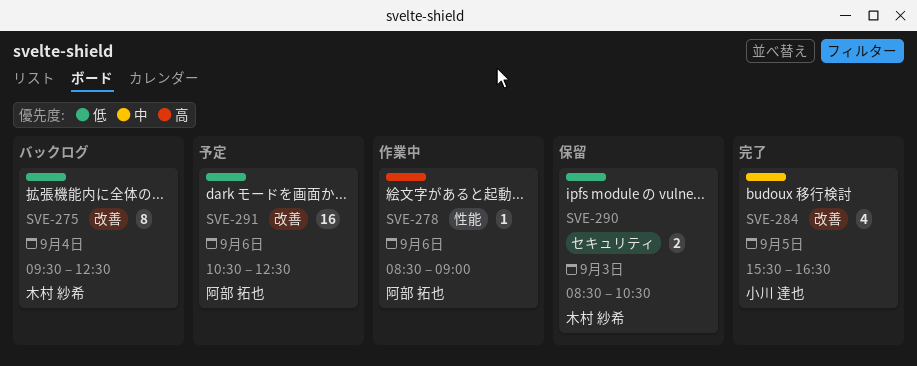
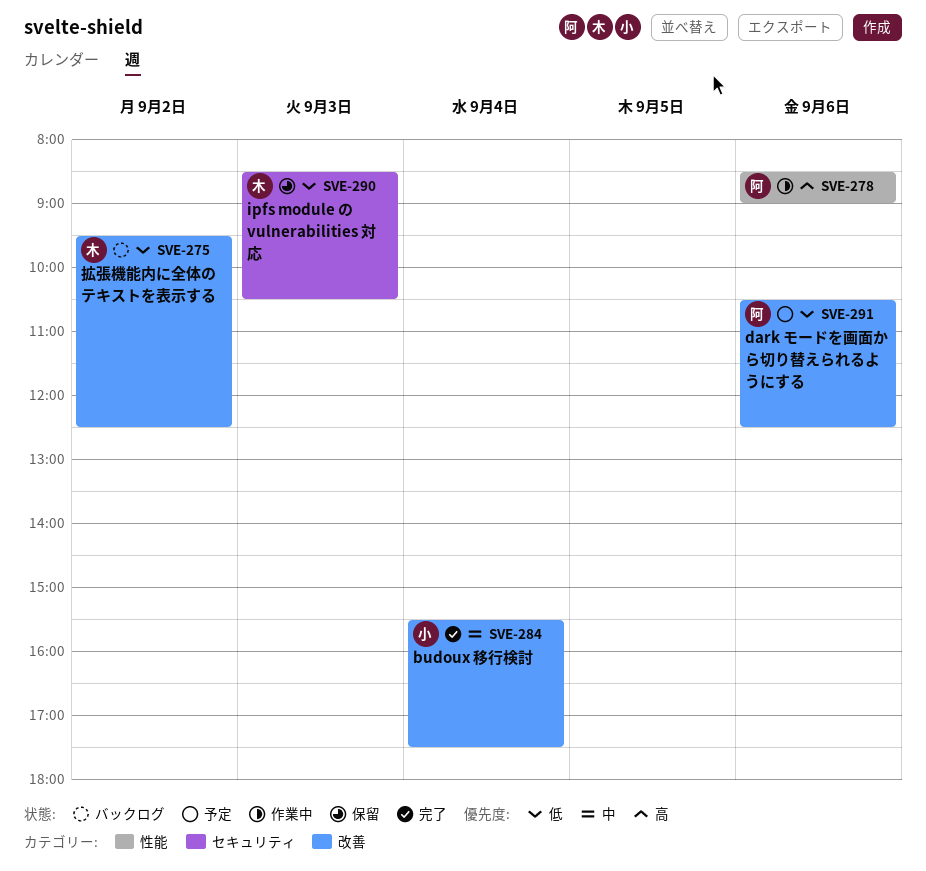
SVE-275, day: Sep 4 -> Sep 2
SVE-284, day: Sep 5 -> Sep 4
SVE-284, ends: 16:30 -> 17:30

